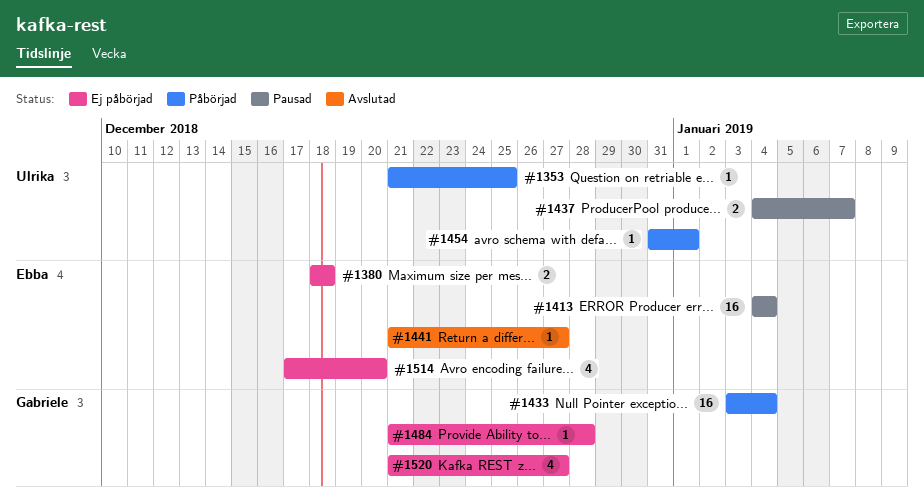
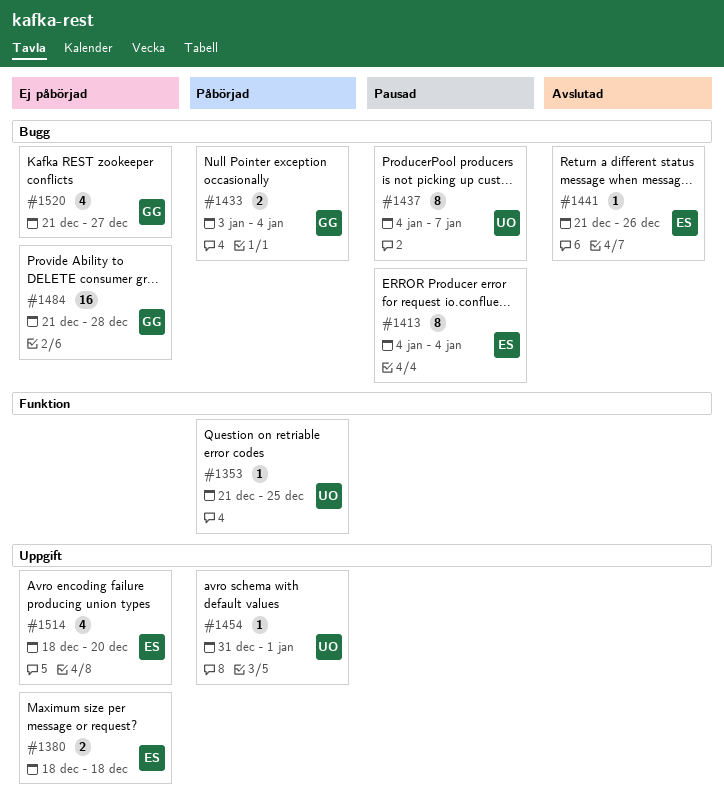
#1413, estimate: 16 -> 8
#1433, estimate: 16 -> 2
#1437, estimate: 2 -> 8
#1441, due: Dec 27 -> Dec 26
#1484, estimate: 1 -> 16
#1514, start: Dec 17 -> Dec 18

